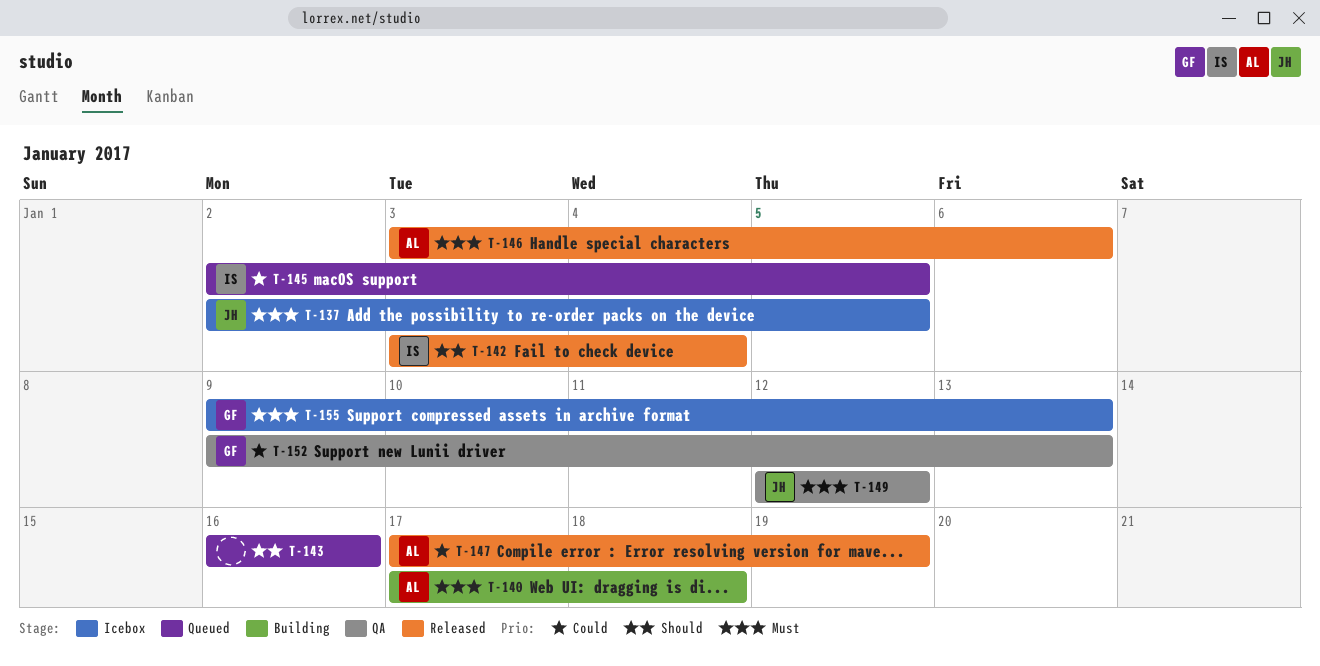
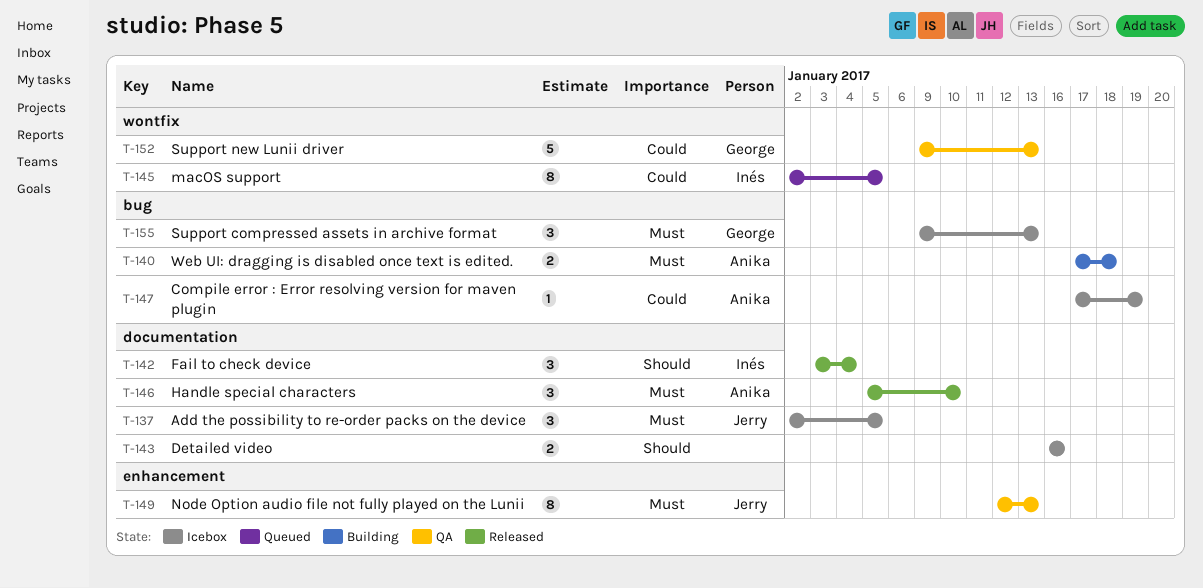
T-143, status: Queued -> Icebox
T-146, start: Jan 3 -> Jan 5
T-146, due: Jan 6 -> Jan 10
T-147, status: Released -> Icebox
T-149, due: Jan 12 -> Jan 13

